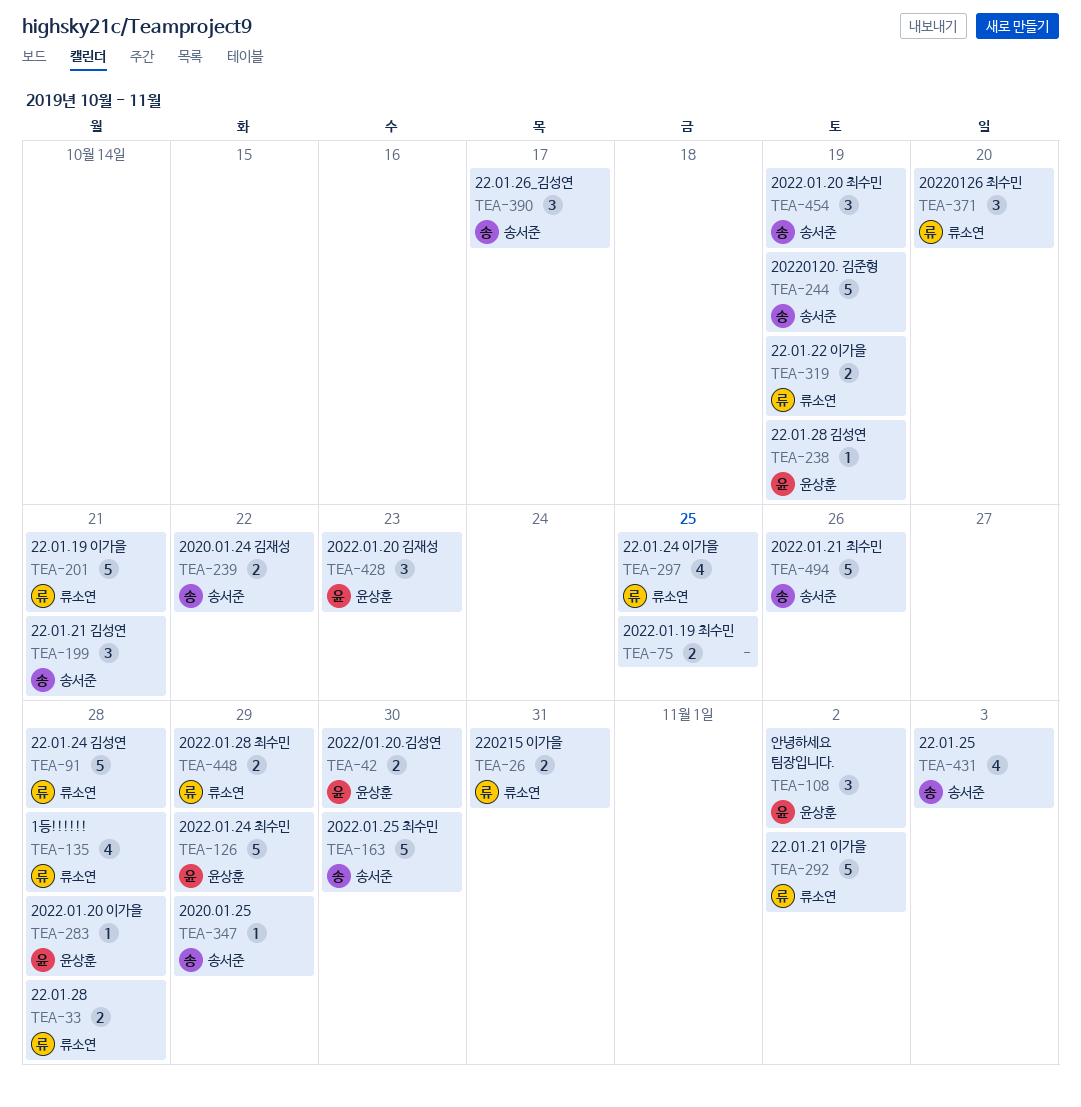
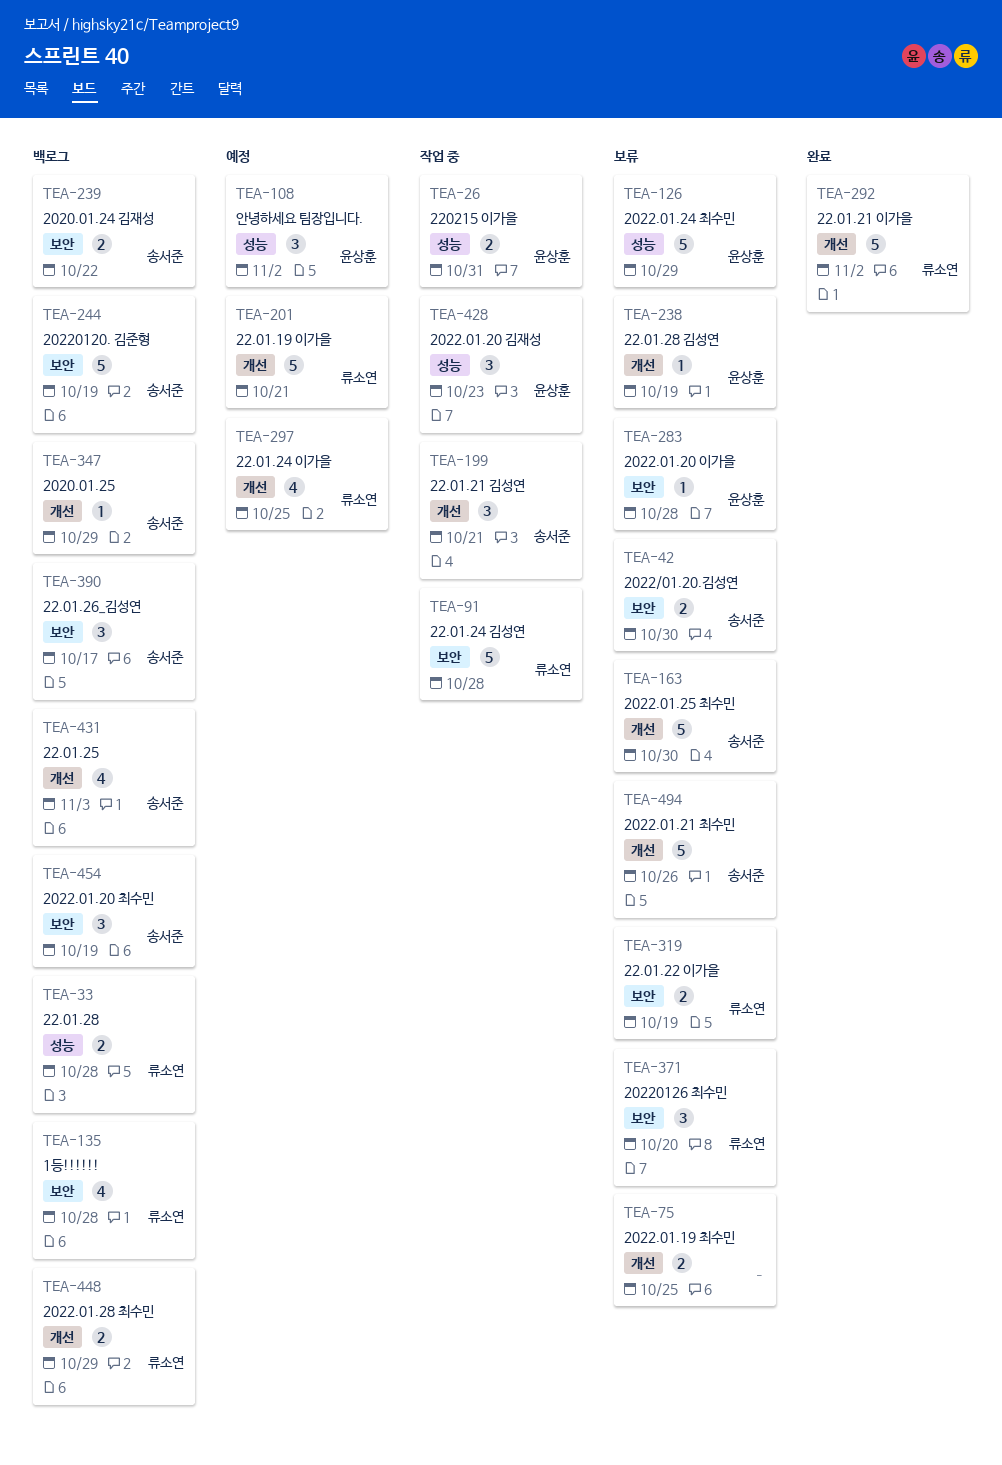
TEA-26, owner: 류소연 -> 윤상훈
TEA-42, owner: 윤상훈 -> 송서준

